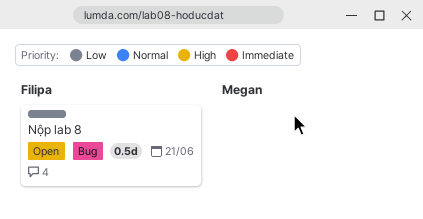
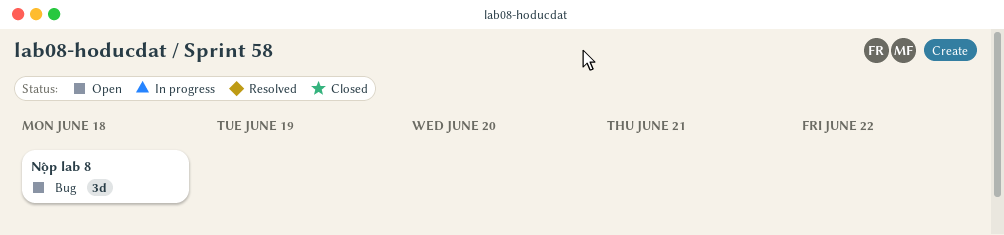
Nộp lab 8, estimate: 0.5d -> 3d
Nộp lab 8, due: Jun 21 -> Jun 18

